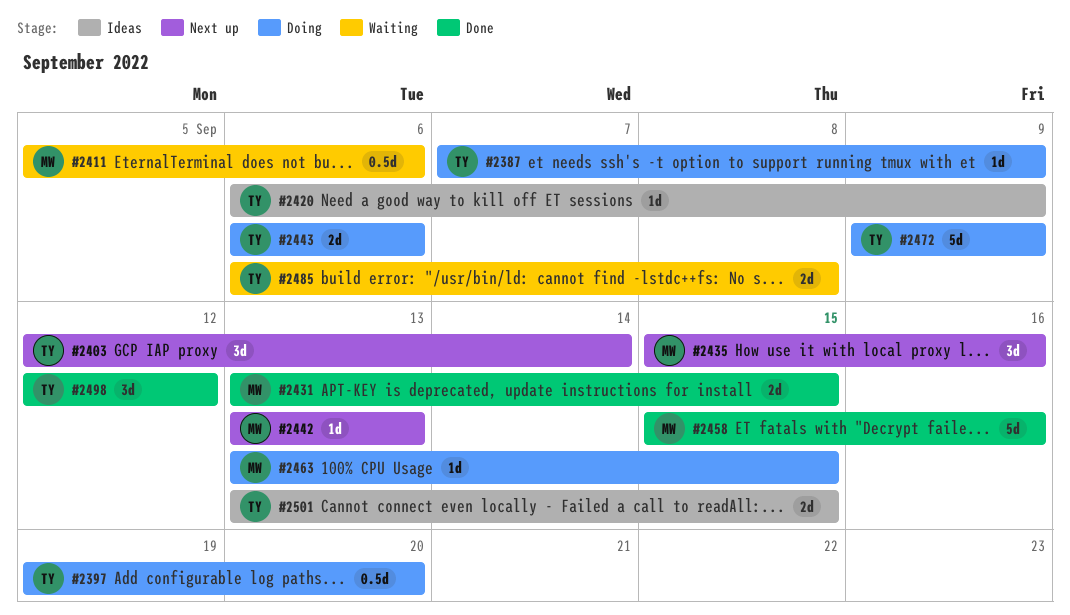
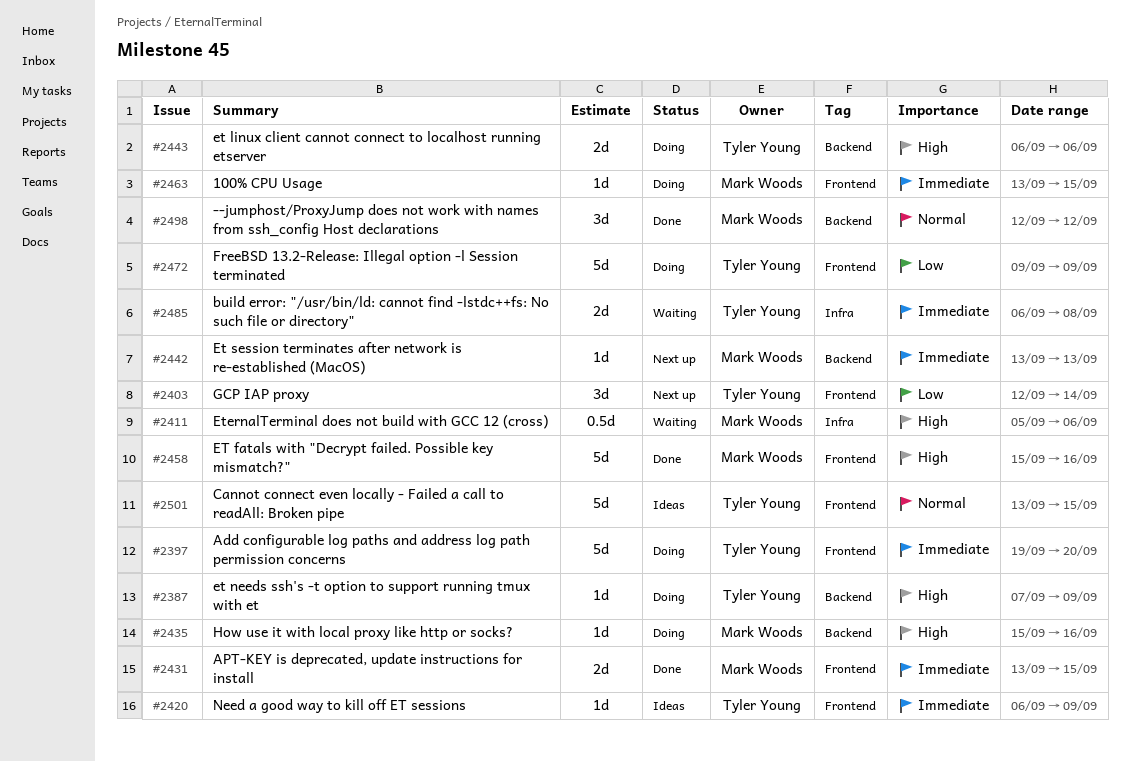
#2397, estimate: 0.5d -> 5d
#2435, status: Next up -> Doing
#2435, estimate: 3d -> 1d
#2498, owner: Tyler Young -> Mark Woods
#2501, estimate: 2d -> 5d

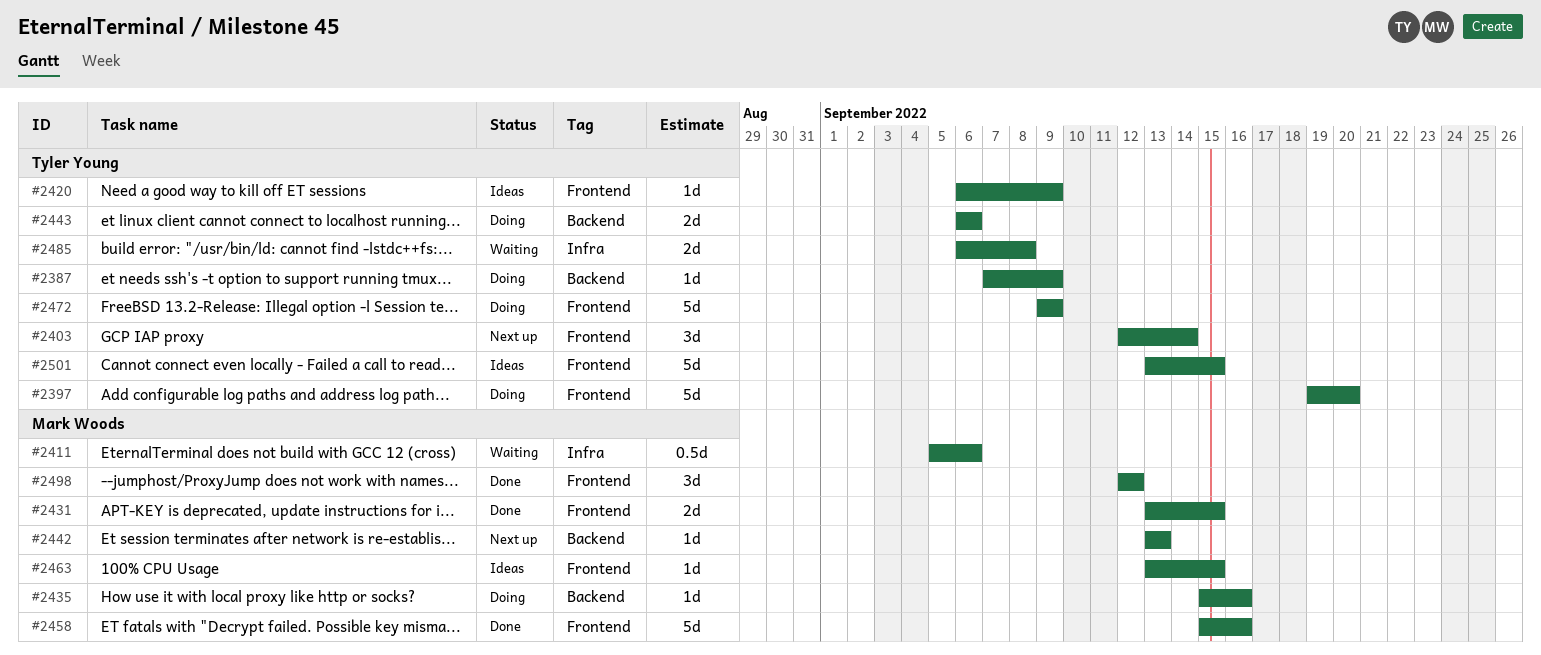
#2463, status: Doing -> Ideas
#2498, label: Backend -> Frontend

